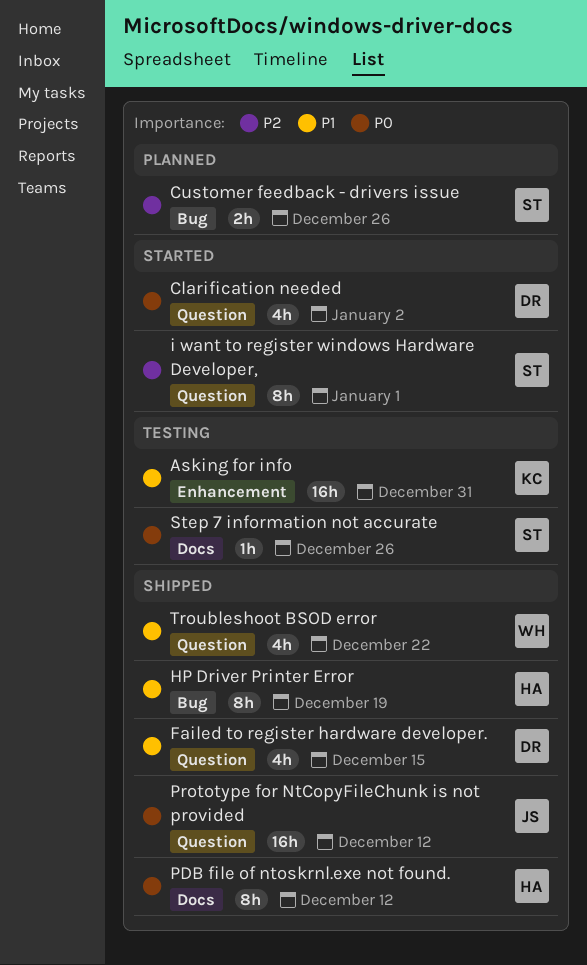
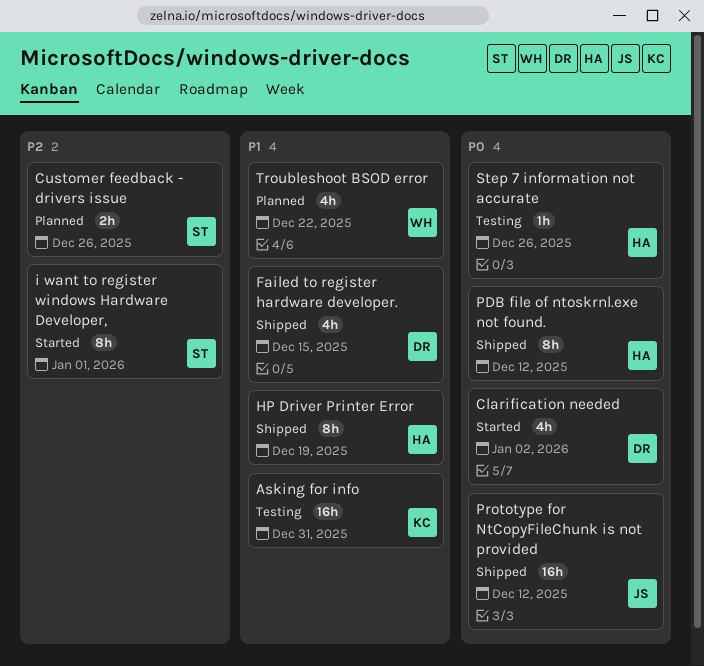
Step 7 information not accurate, owner: ST -> HA
Troubleshoot BSOD error, status: Shipped -> Planned

